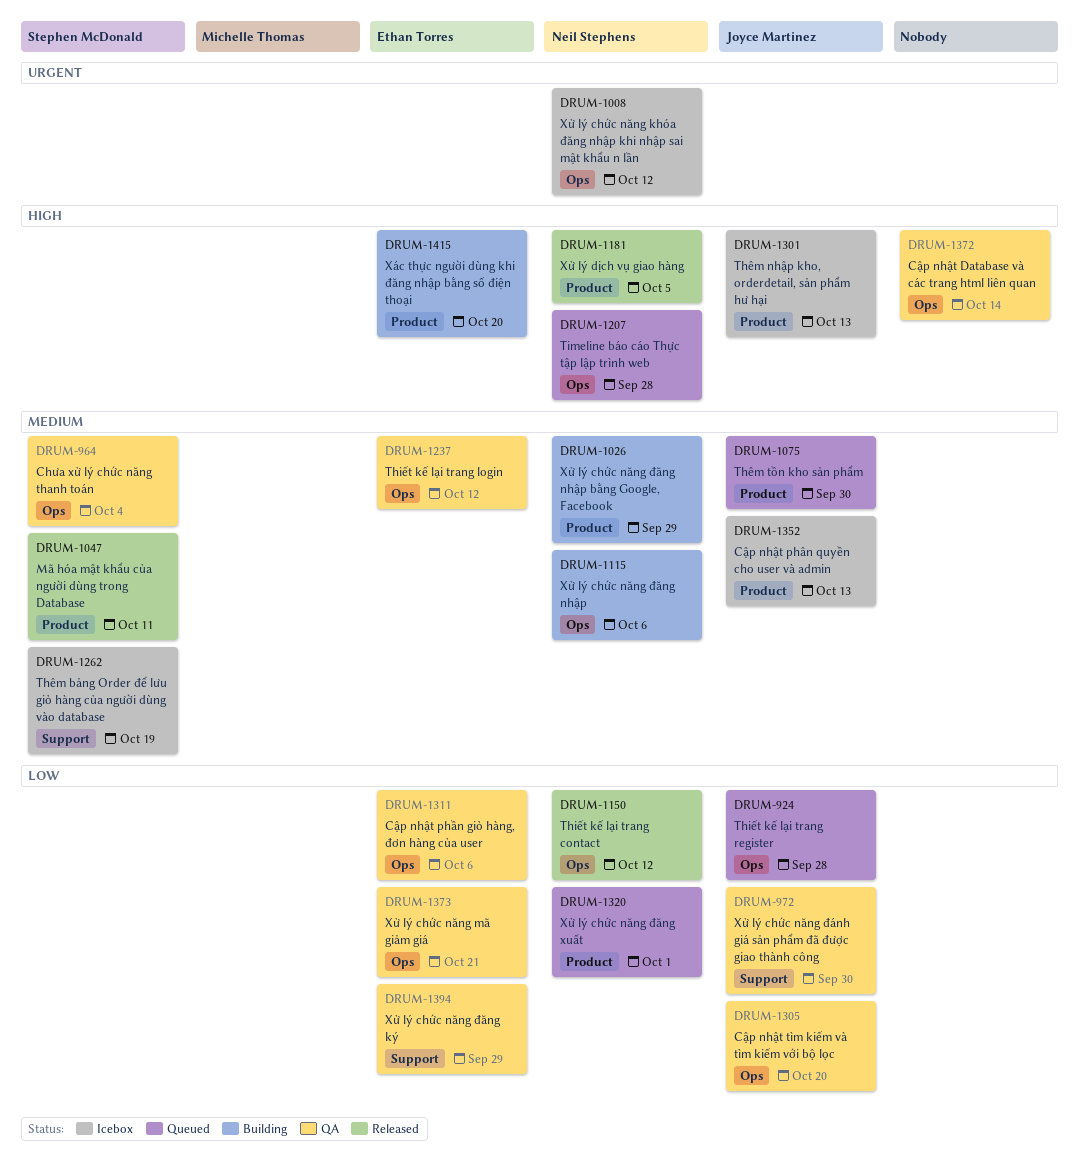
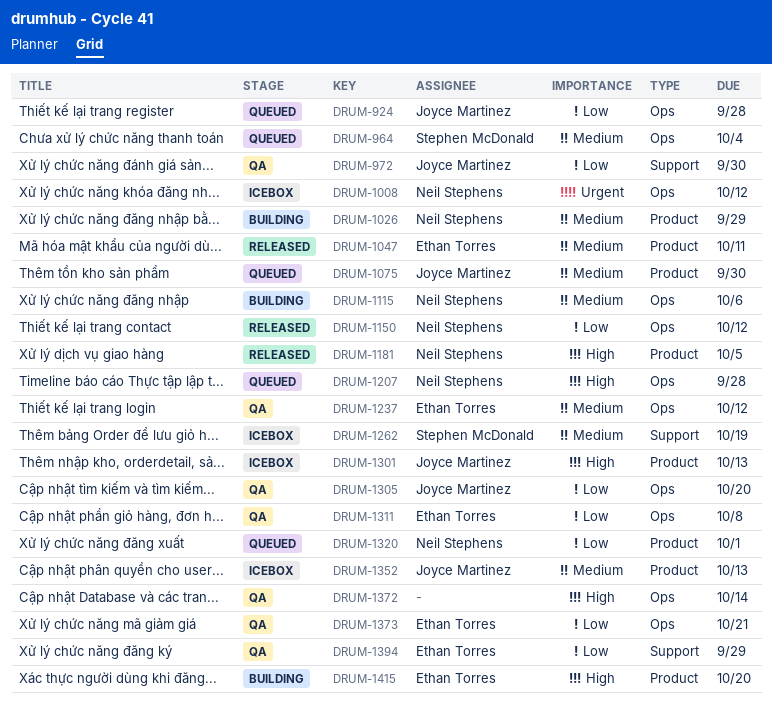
DRUM-964, status: QA -> Queued
DRUM-1047, owner: Stephen McDonald -> Ethan Torres
DRUM-1311, due: Oct 6 -> Oct 8

